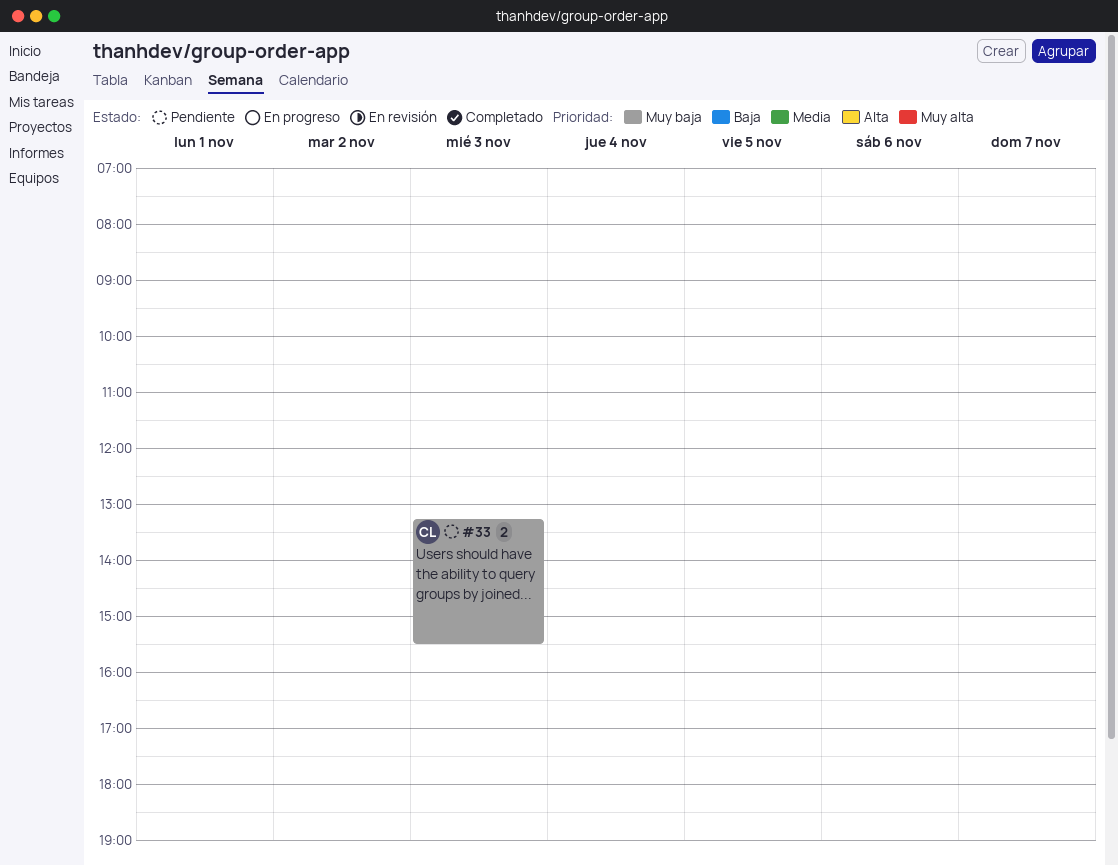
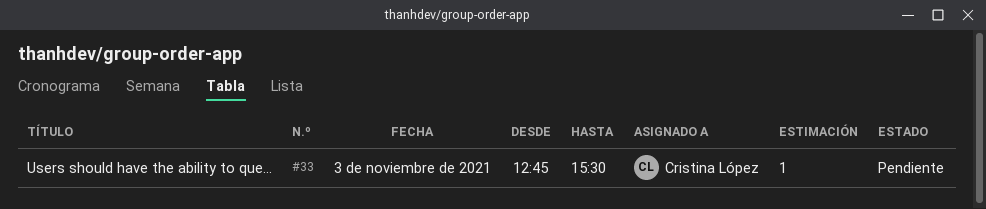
#33, estimate: 2 -> 1
#33, begins: 13:15 -> 12:45

